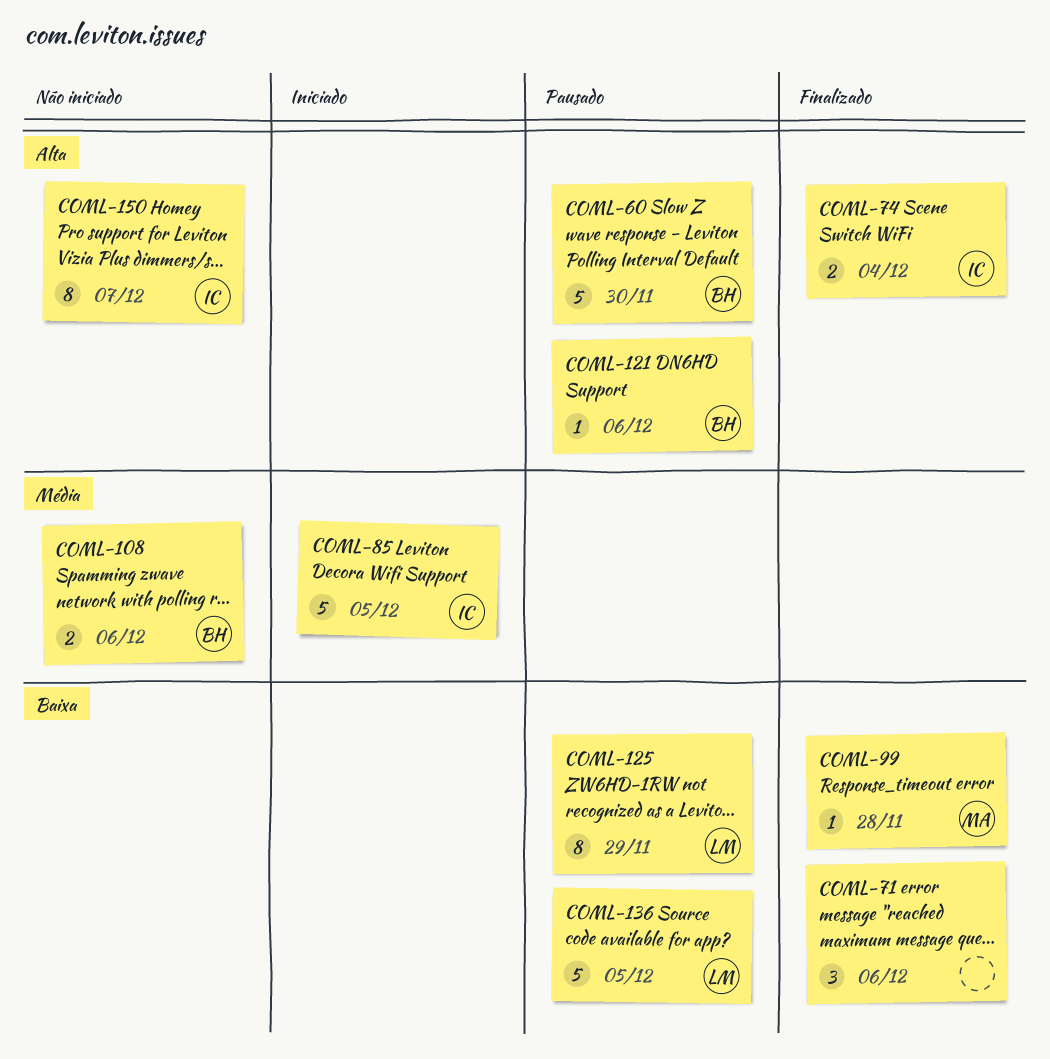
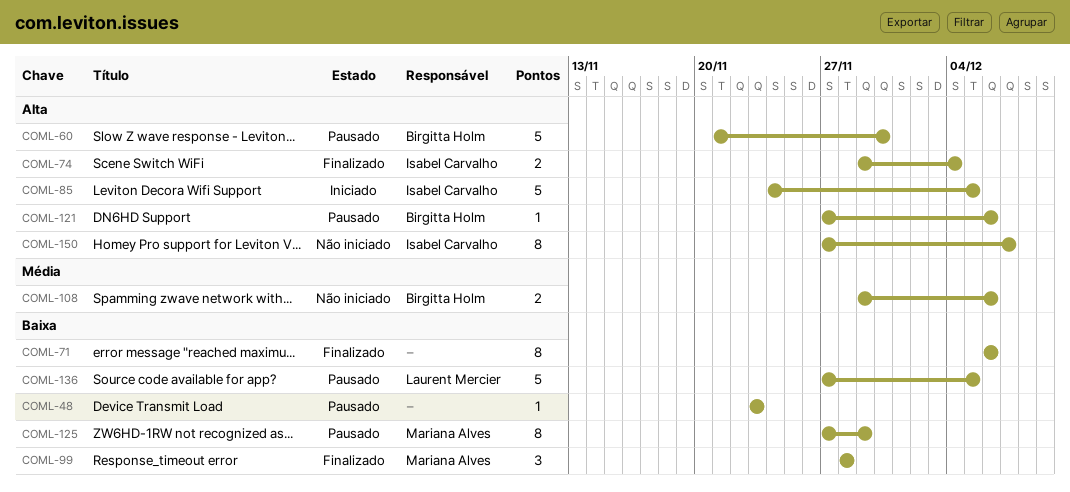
COML-48: none -> present
COML-71, estimate: 3 -> 8
COML-85, priority: Média -> Alta
COML-99, estimate: 1 -> 3
COML-125, owner: Laurent Mercier -> Mariana Alves

